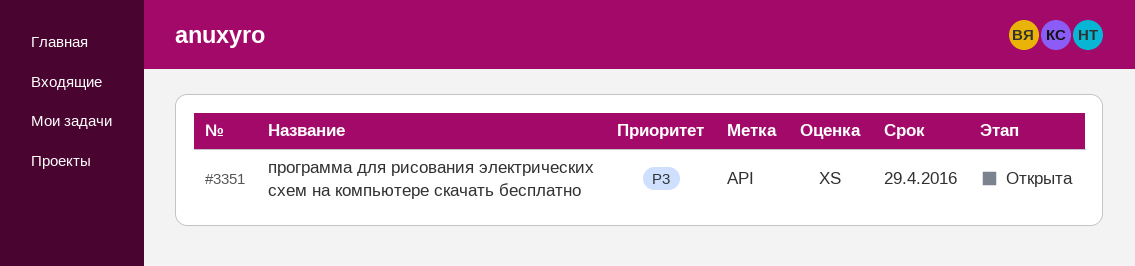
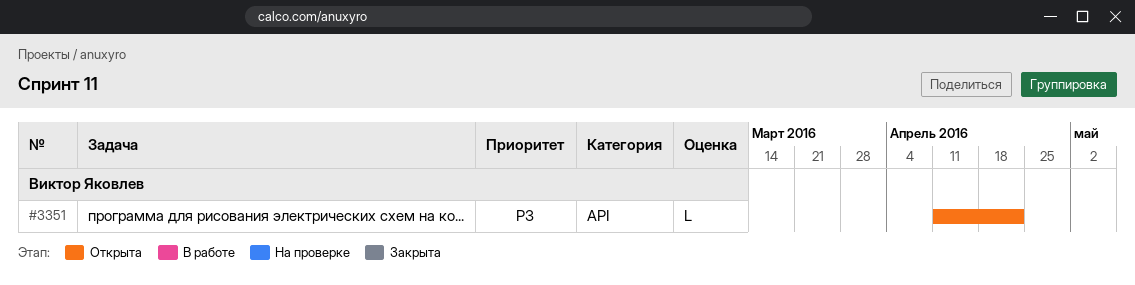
#3351, estimate: XS -> L
#3351, due: Apr 29 -> Apr 22

